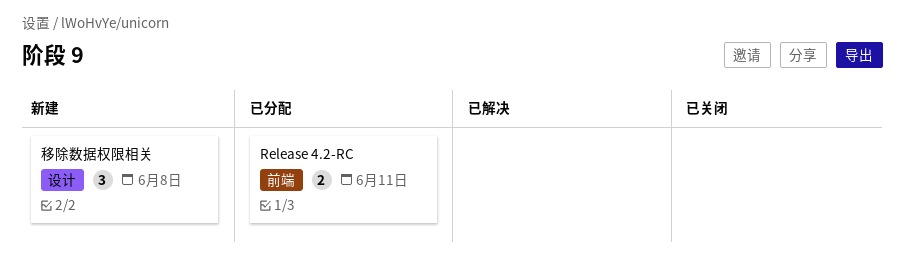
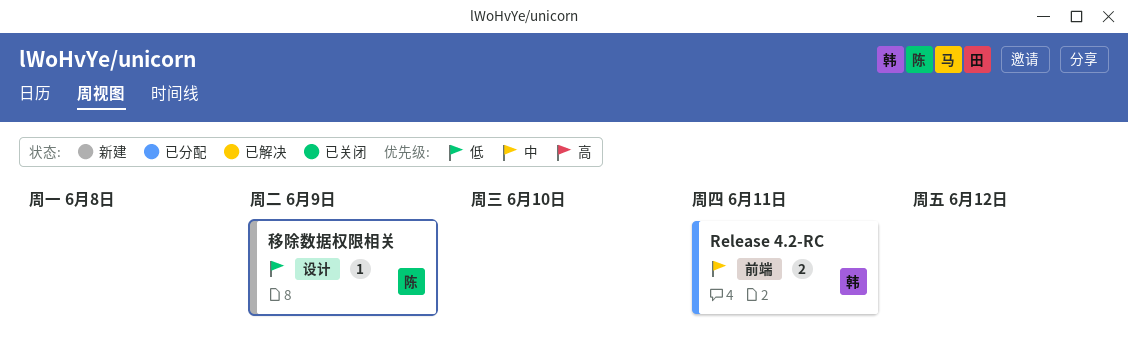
移除数据权限相关, estimate: 3 -> 1
移除数据权限相关, due: Jun 8 -> Jun 9

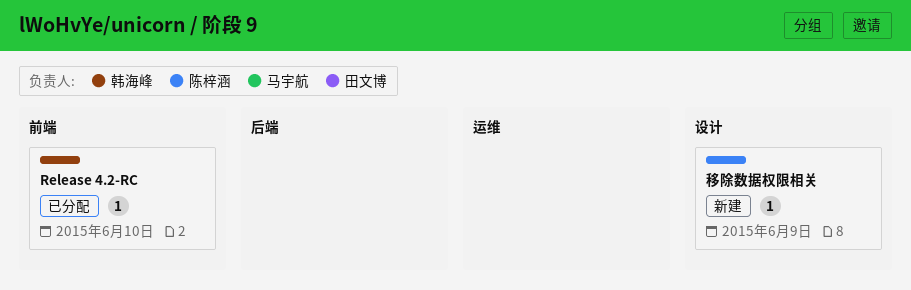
Release 4.2-RC, estimate: 2 -> 1
Release 4.2-RC, due: Jun 11 -> Jun 10

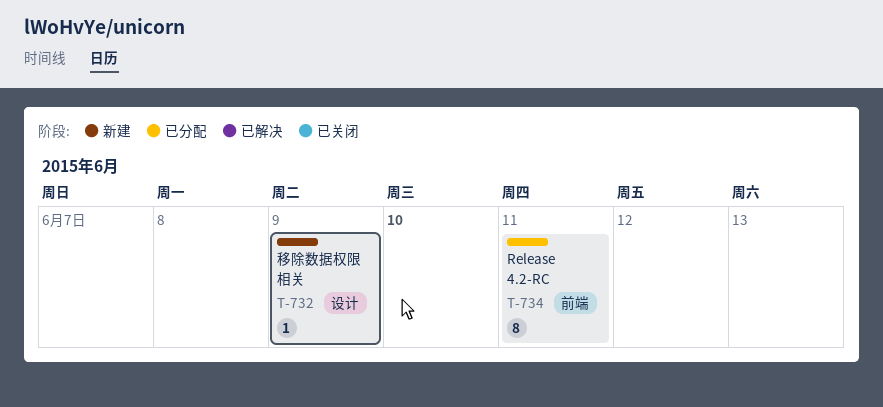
Release 4.2-RC, estimate: 1 -> 8
Release 4.2-RC, due: Jun 10 -> Jun 11

